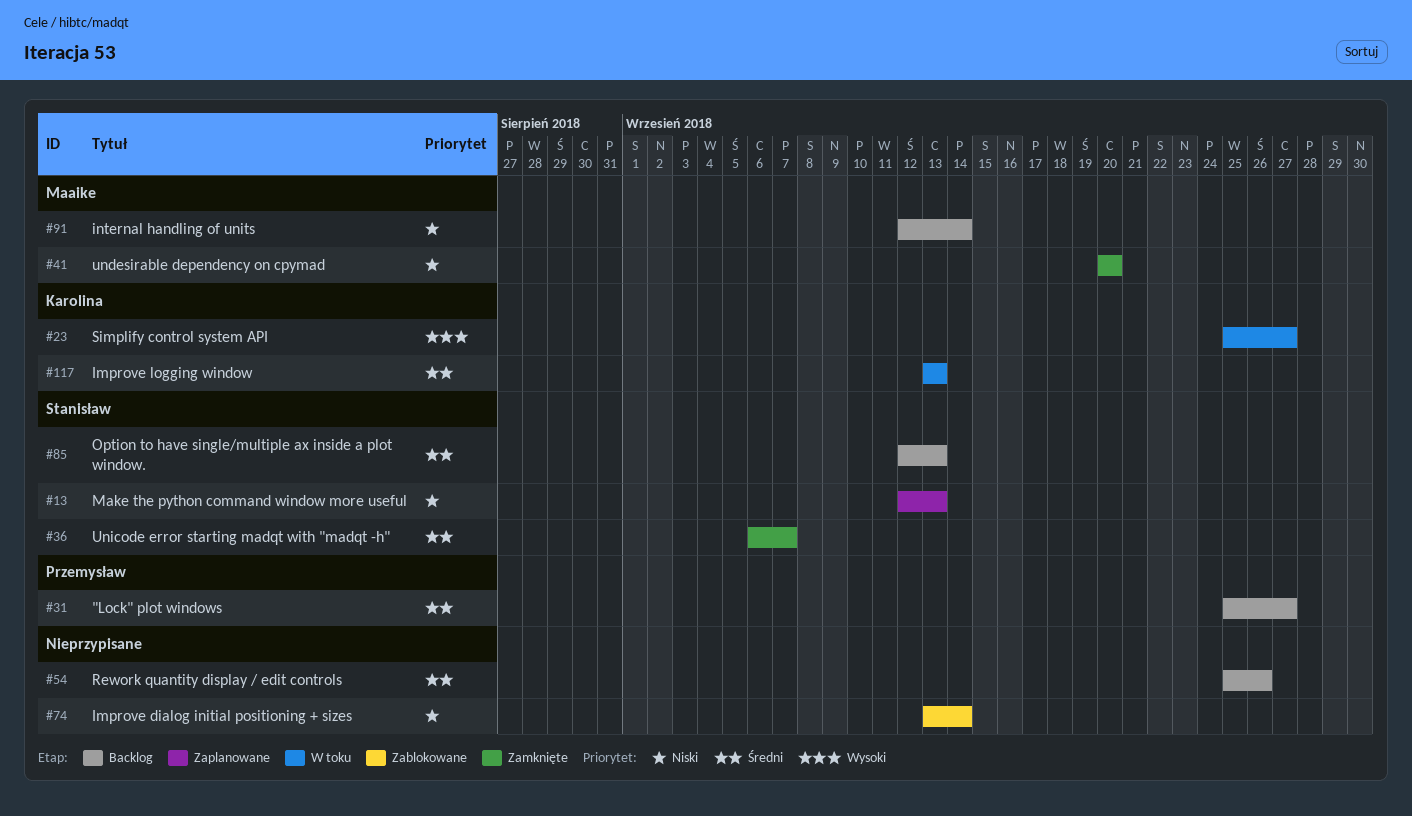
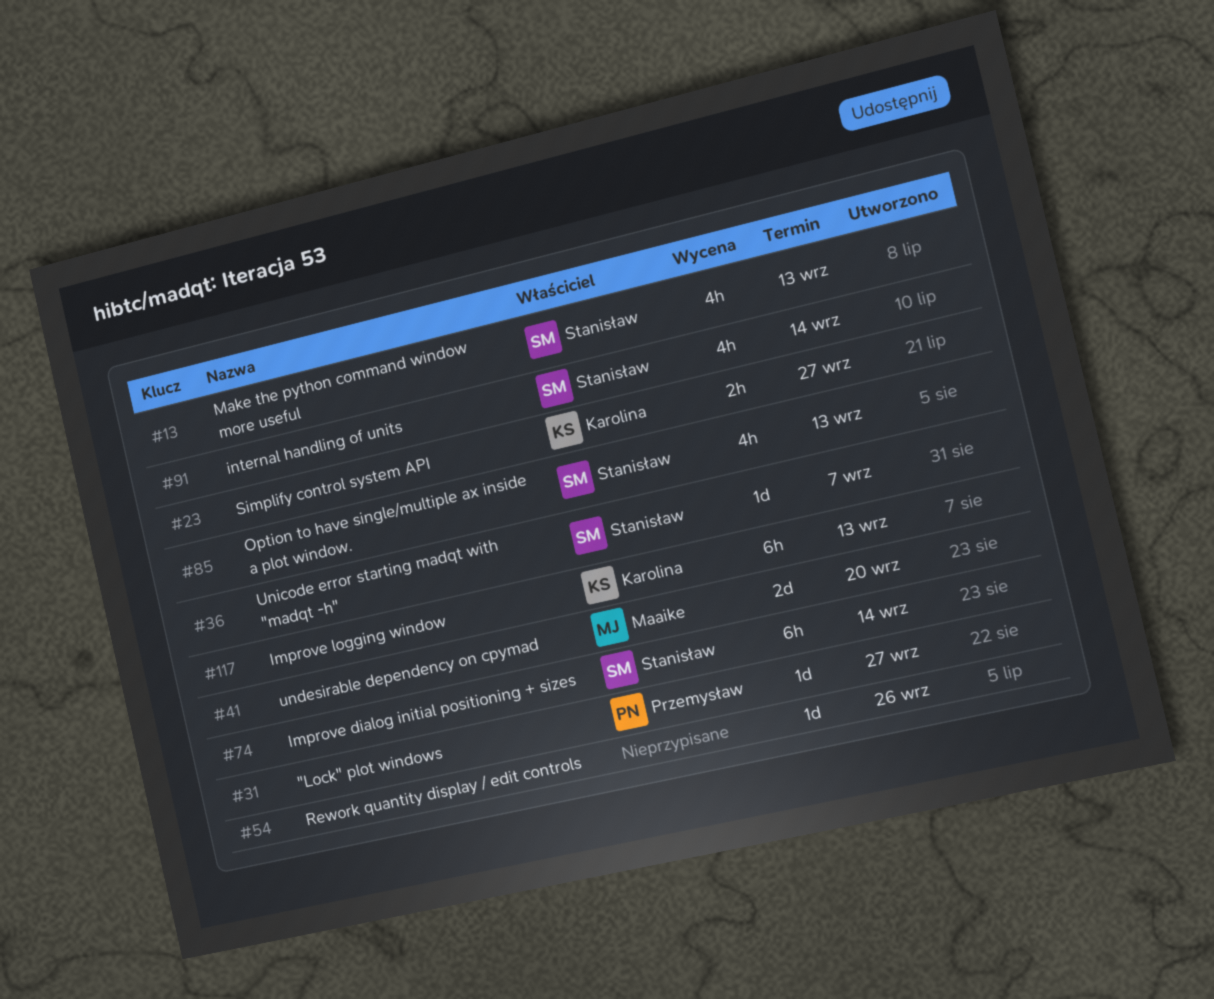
#74, owner: none -> Stanisław
#91, owner: Maaike -> Stanisław

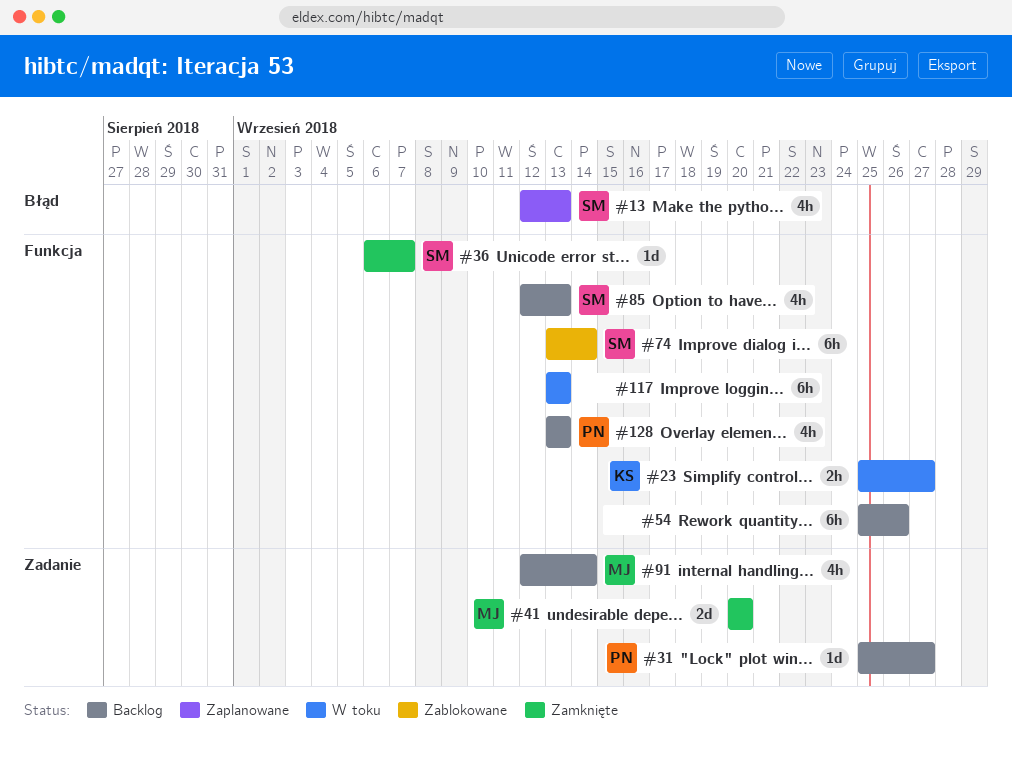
#54, estimate: 1d -> 6h
#91, owner: Stanisław -> Maaike
#117, owner: Karolina -> none
#128: none -> present

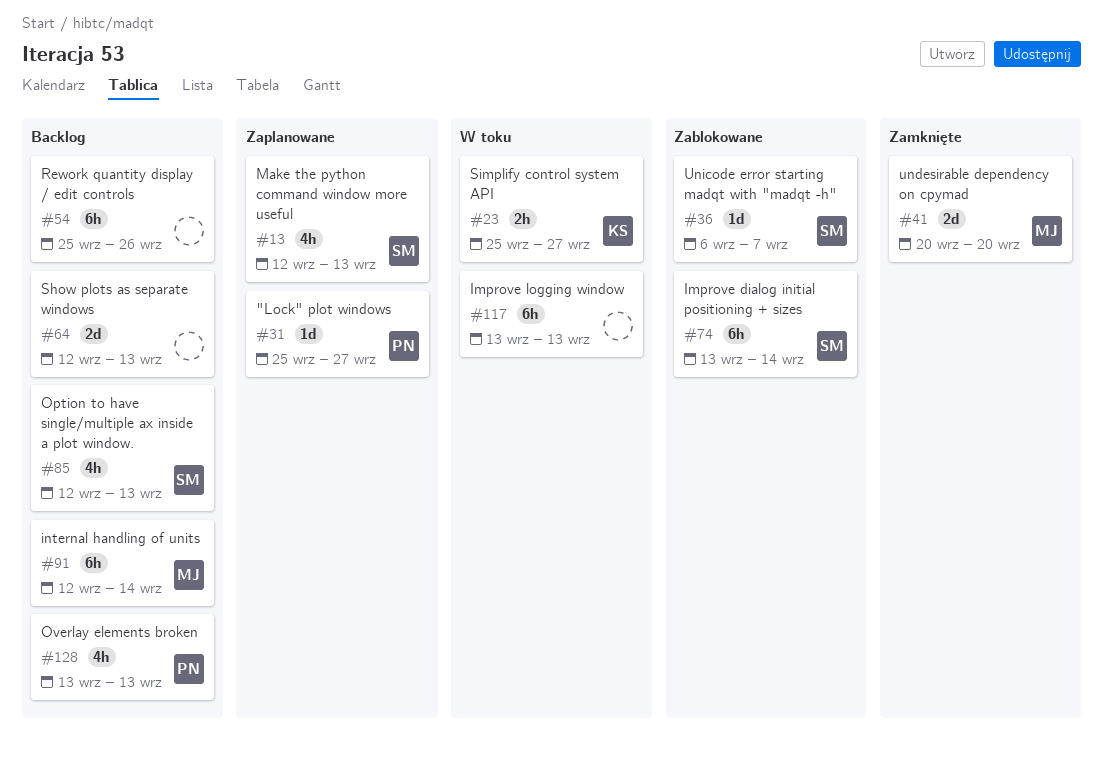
#31, status: Backlog -> Zaplanowane
#36, status: Zamknięte -> Zablokowane
#64: none -> present
#91, estimate: 4h -> 6h

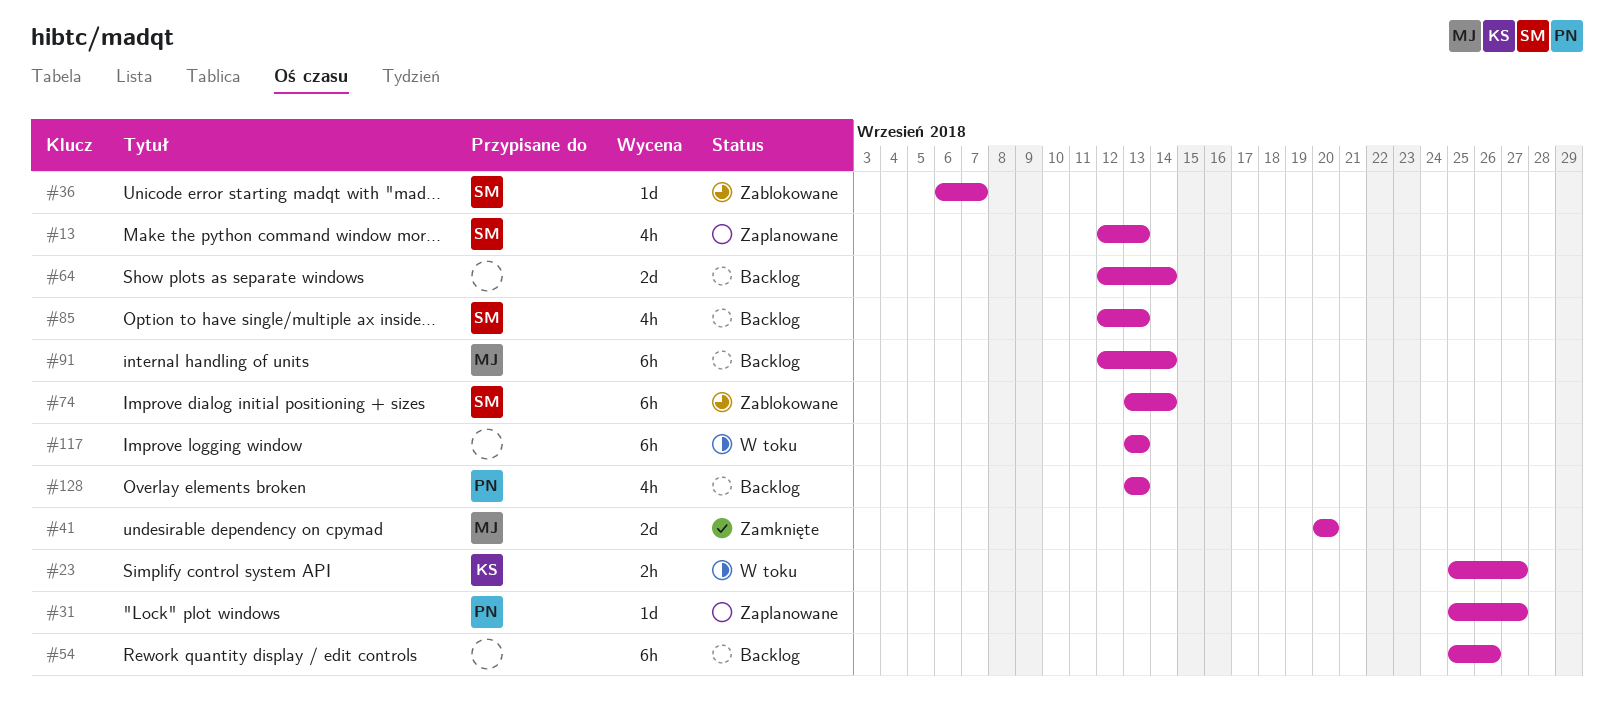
#64, due: Sep 13 -> Sep 14

